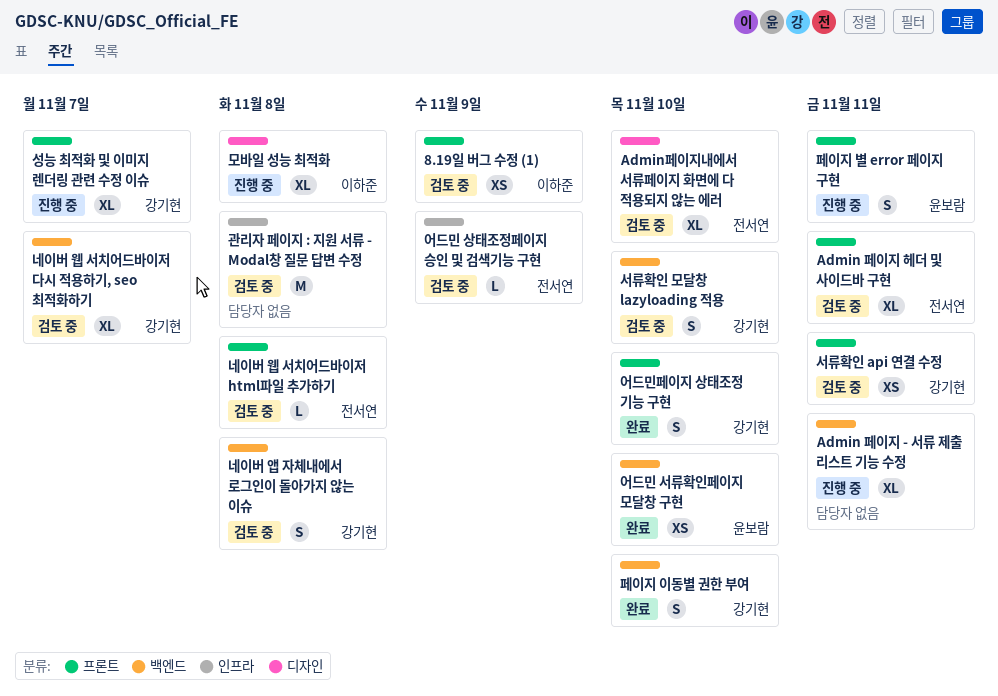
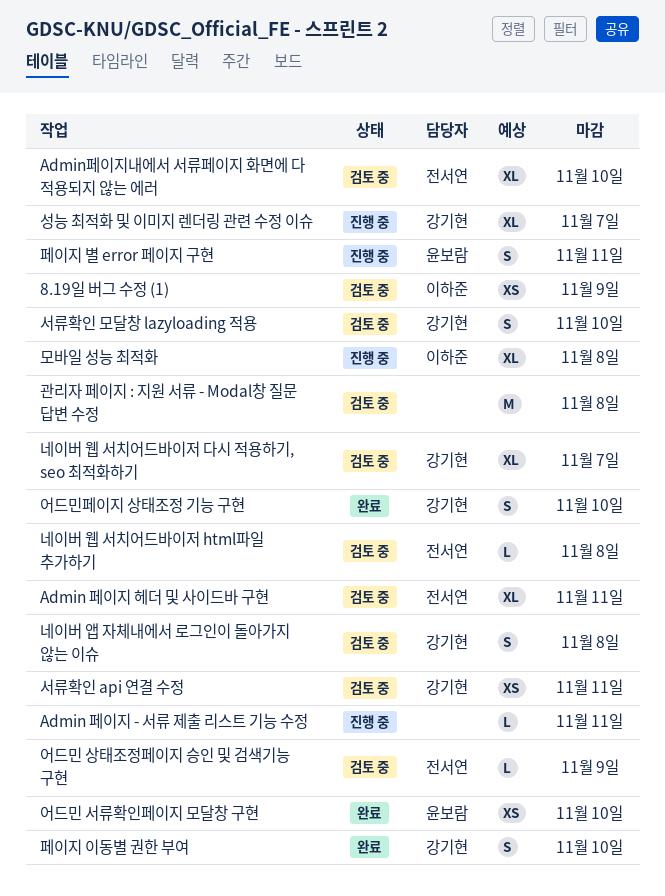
Admin 페이지 - 서류 제출 리스트 기능 수정, estimate: XL -> L

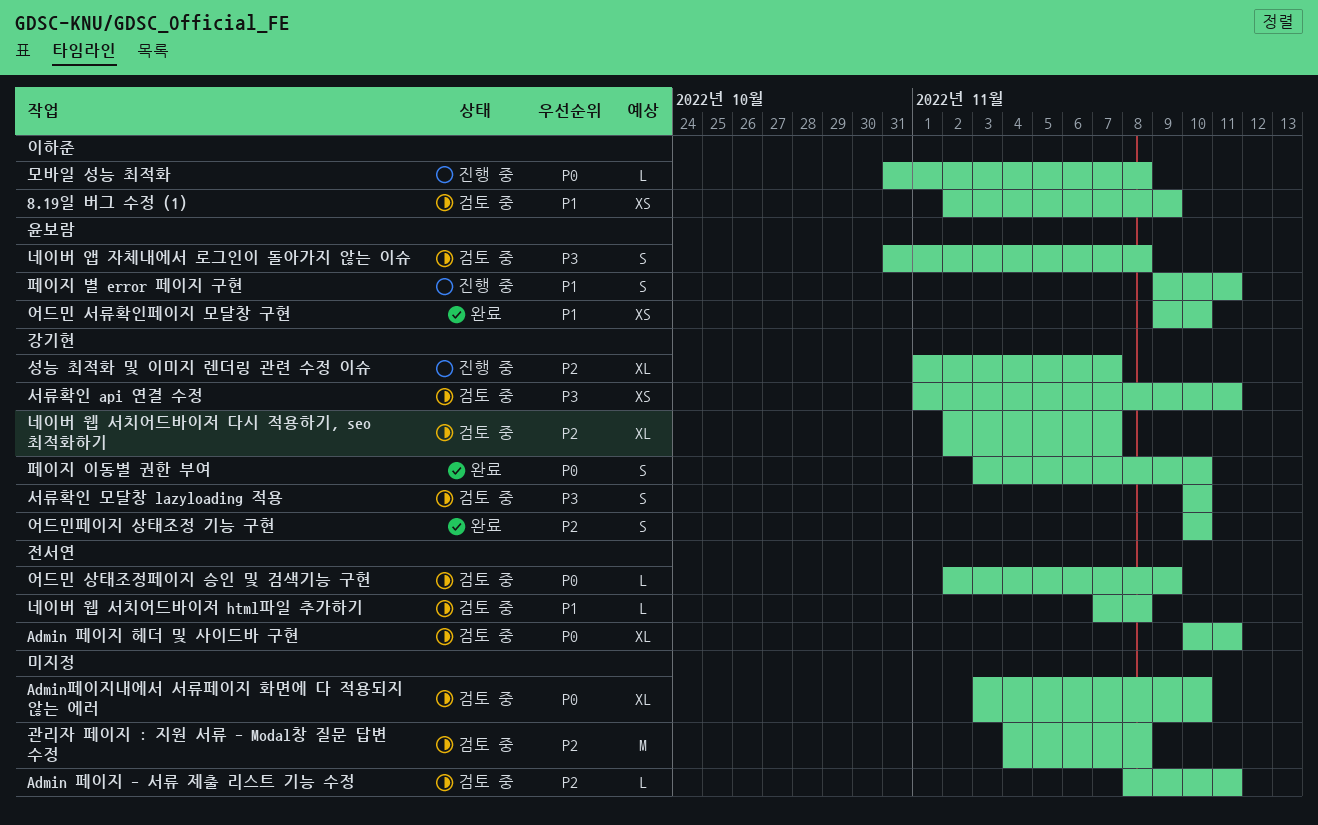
Admin 페이지 - 서류 제출 리스트 기능 수정, status: 진행 중 -> 검토 중
Admin페이지내에서 서류페이지 화면에 다 적용되지 않는 에러, owner: 전서연 -> none
네이버 앱 자체내에서 로그인이 돌아가지 않는 이슈, owner: 강기현 -> 윤보람
모바일 성능 최적화, estimate: XL -> L

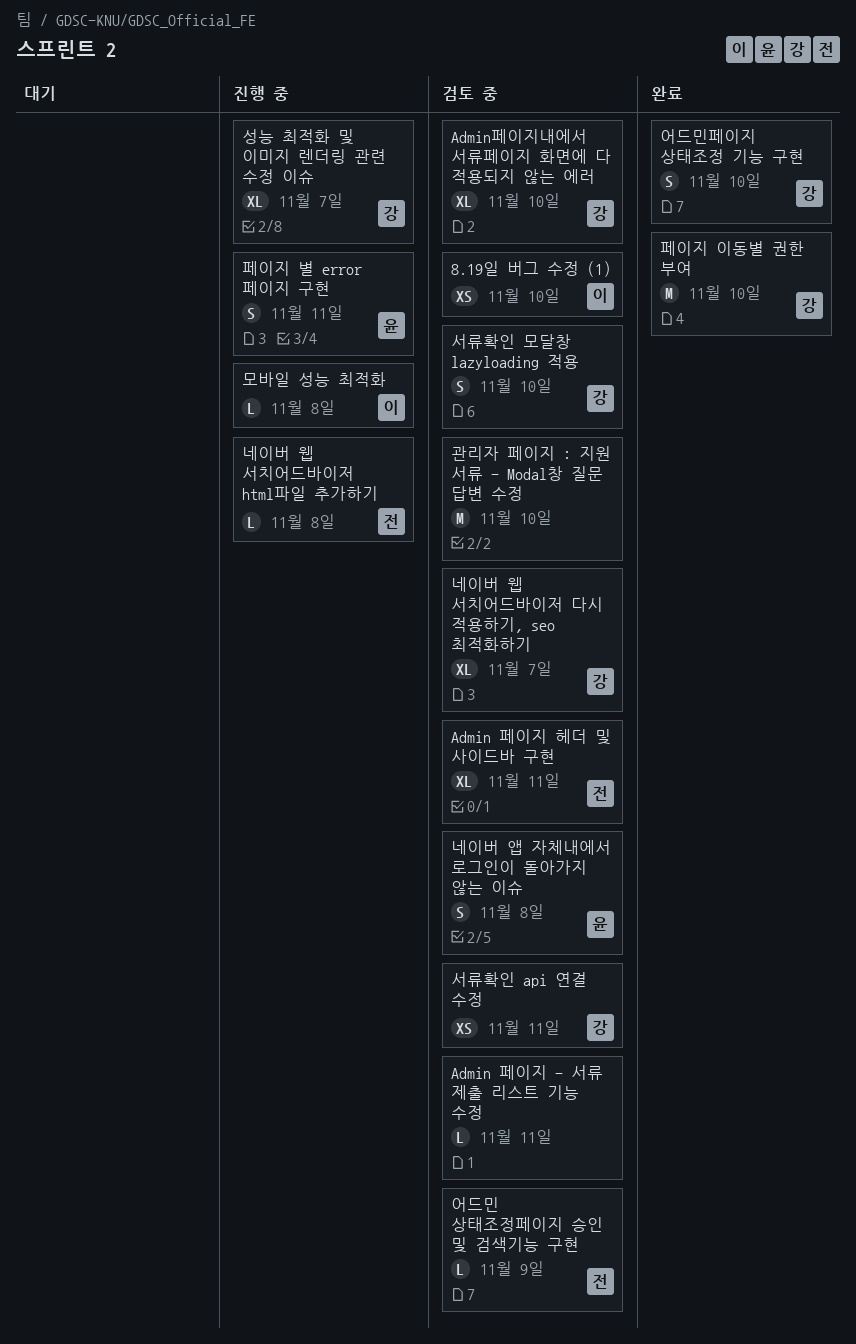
8.19일 버그 수정 (1), due: Nov 9 -> Nov 10
Admin페이지내에서 서류페이지 화면에 다 적용되지 않는 에러, owner: none -> 강기현
관리자 페이지 : 지원 서류 - Modal창 질문 답변 수정, due: Nov 8 -> Nov 10
네이버 웹 서치어드바이저 html파일 추가하기, status: 검토 중 -> 진행 중
어드민 서류확인페이지 모달창 구현: present -> none
페이지 이동별 권한 부여, estimate: S -> M

